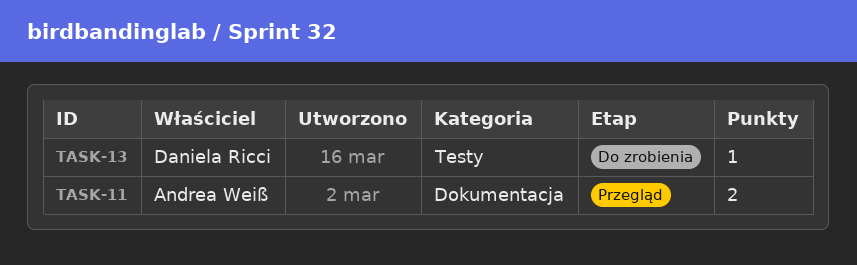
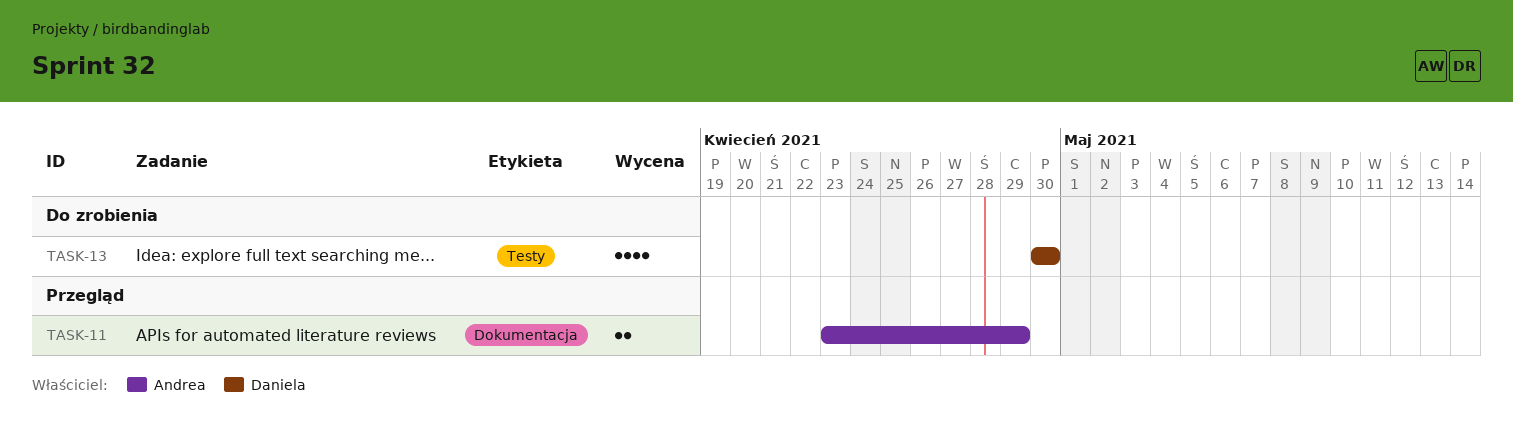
TASK-13, estimate: 1 -> 4

